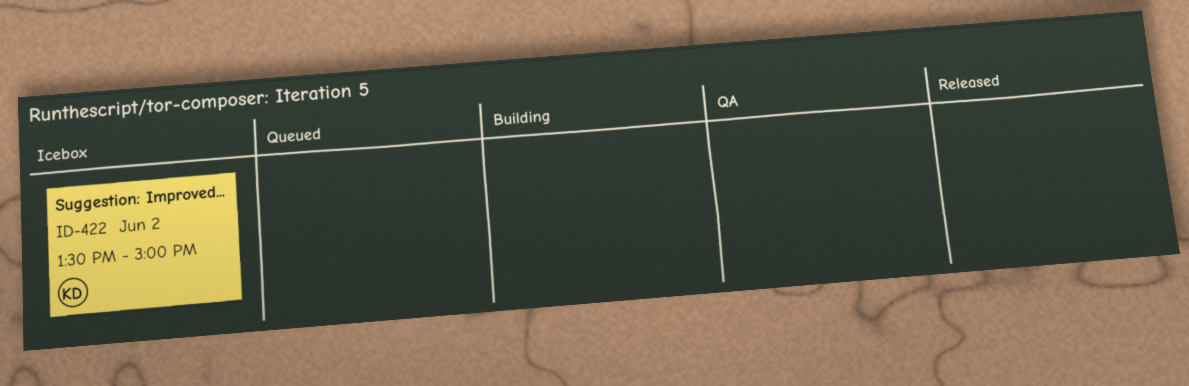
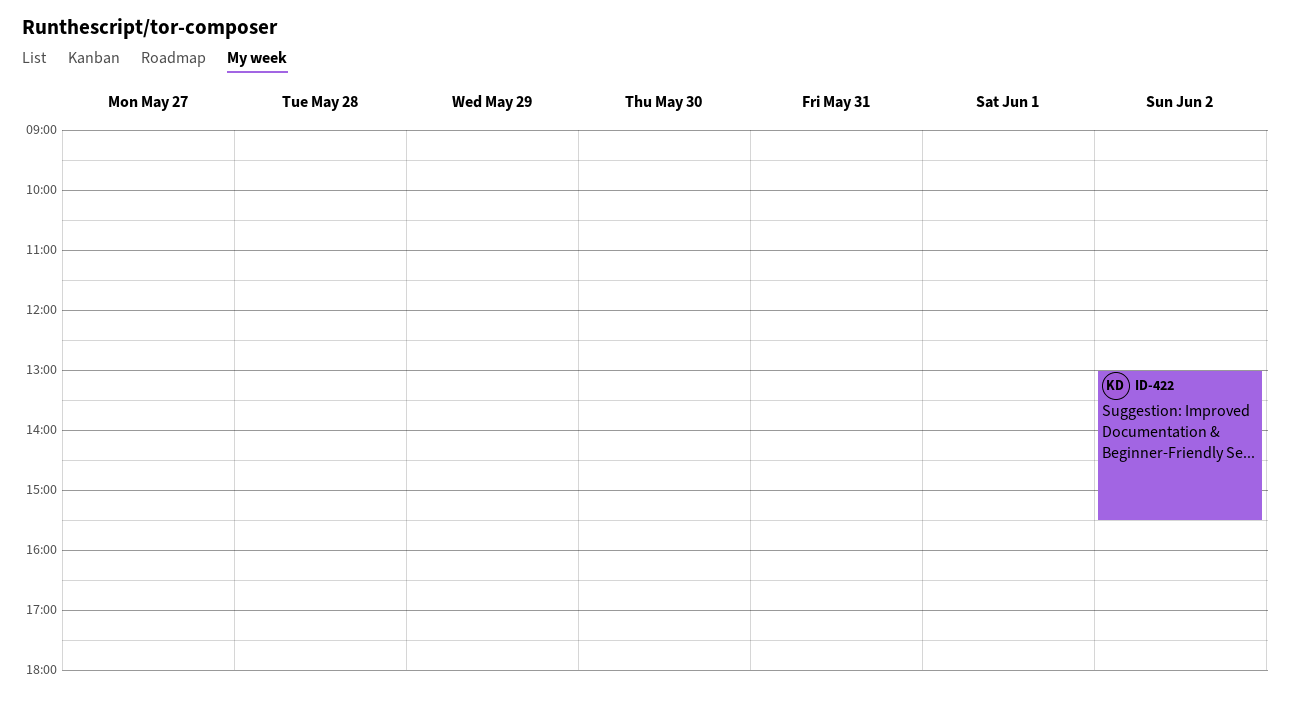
ID-422, begins: 13:30 -> 13:00
ID-422, ends: 15:00 -> 15:30

